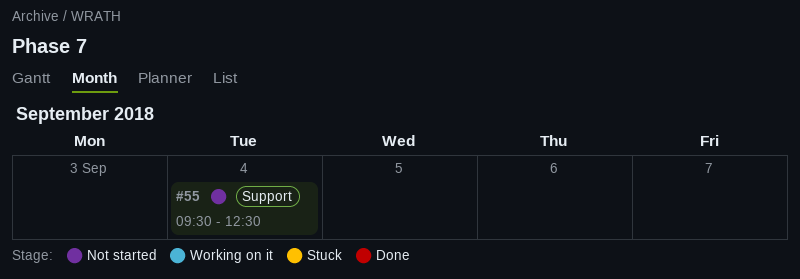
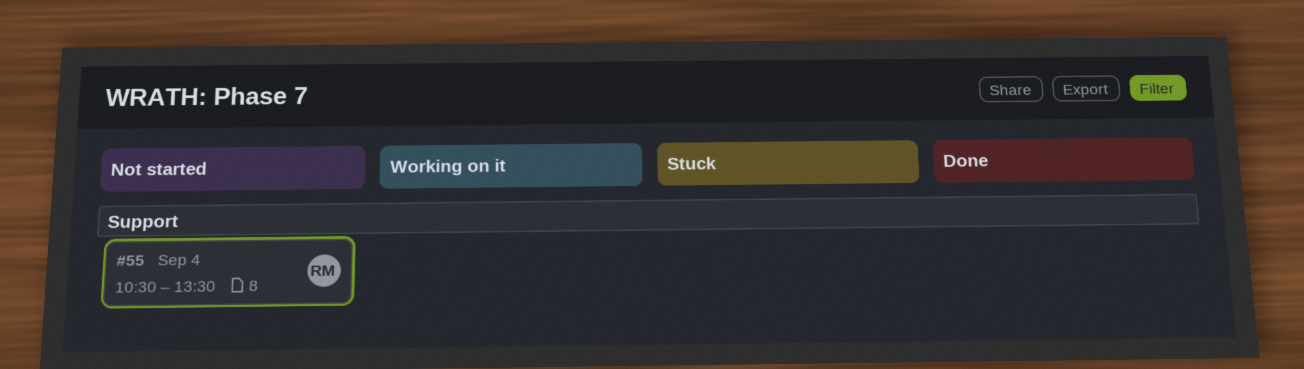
#55, begins: 09:30 -> 10:30
#55, ends: 12:30 -> 13:30

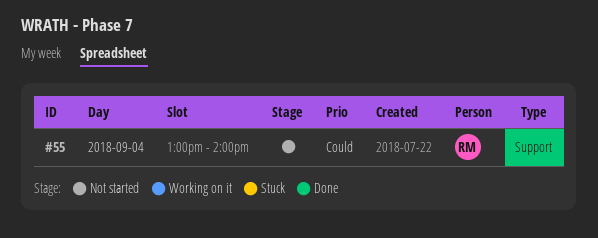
#55, begins: 10:30 -> 13:00
#55, ends: 13:30 -> 14:00

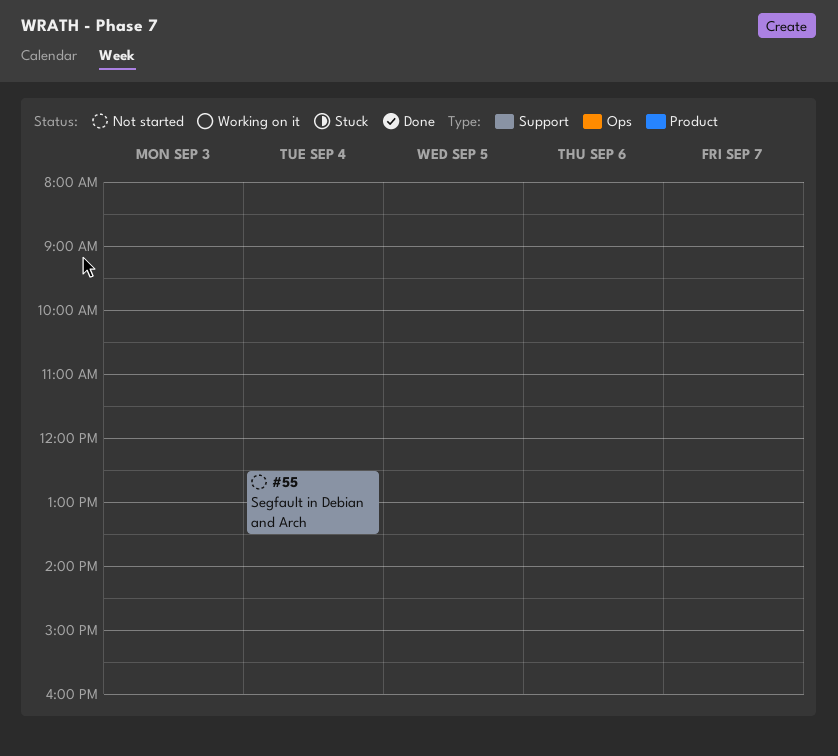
#55, begins: 13:00 -> 12:30
#55, ends: 14:00 -> 13:30

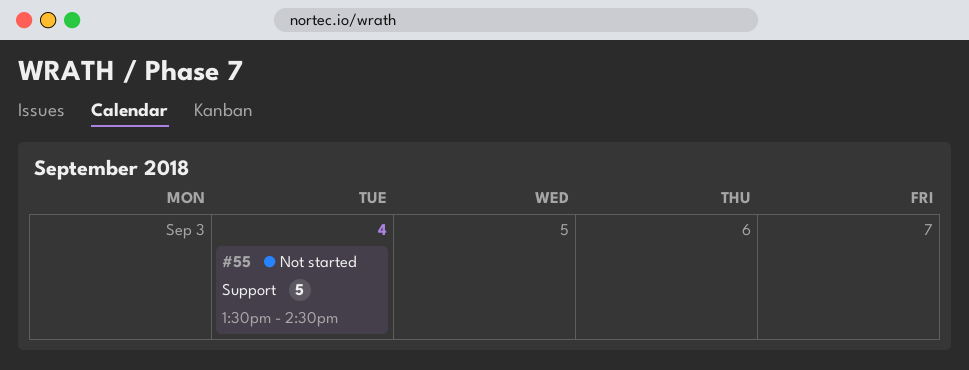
#55, begins: 12:30 -> 13:30
#55, ends: 13:30 -> 14:30

